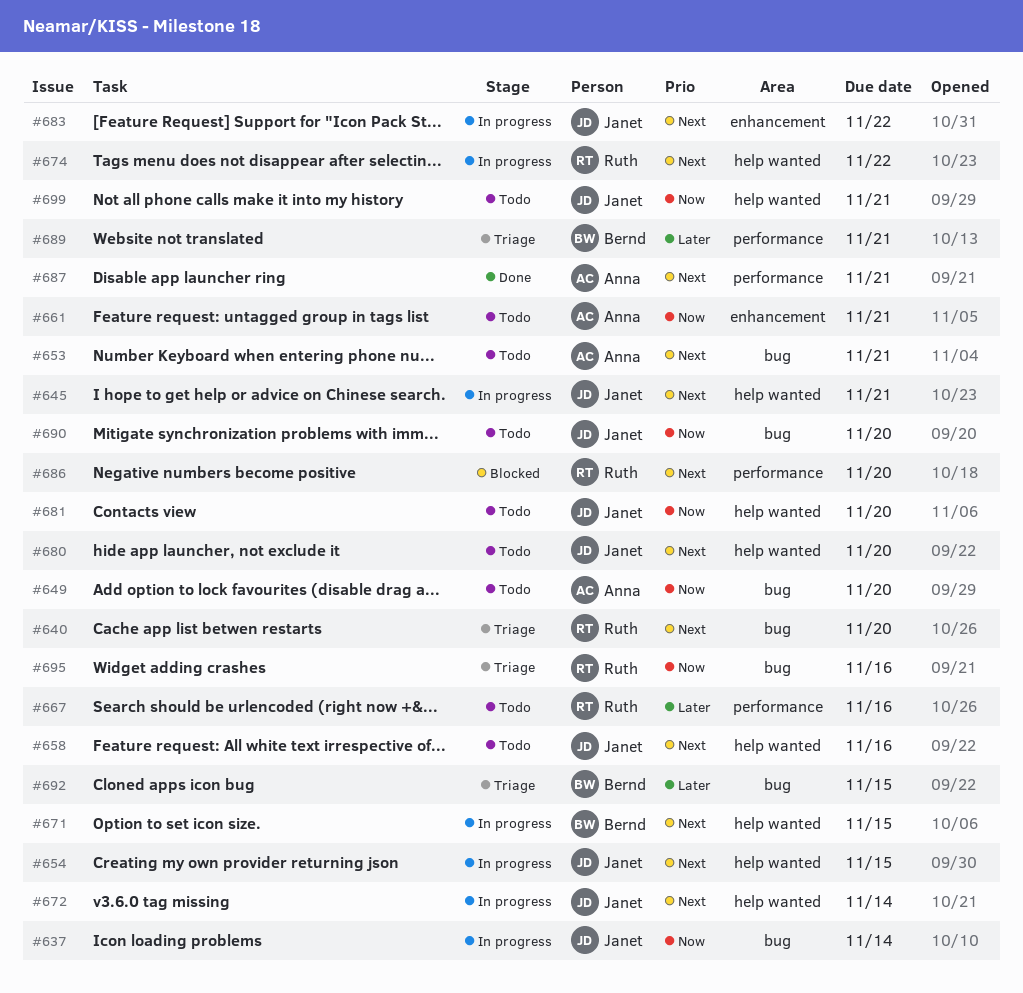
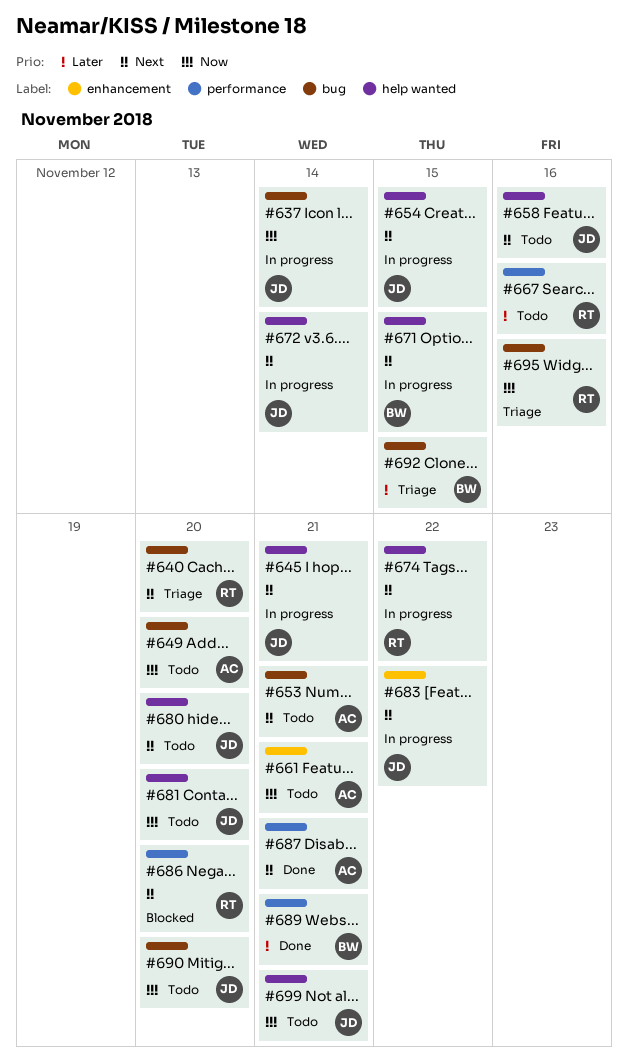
#689, status: Triage -> Done

